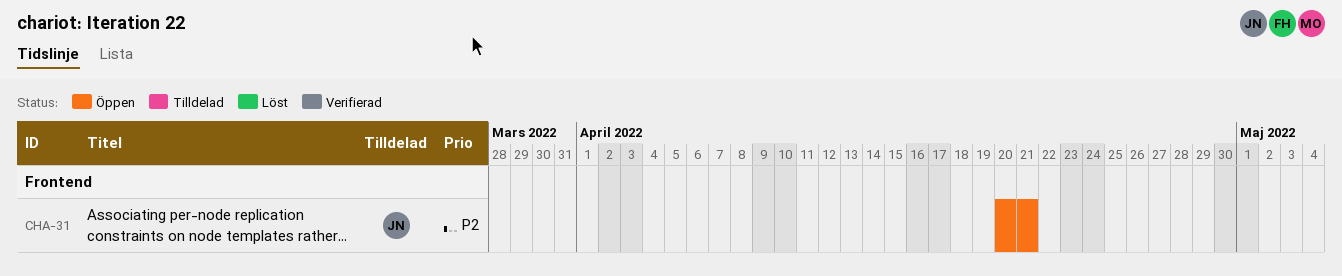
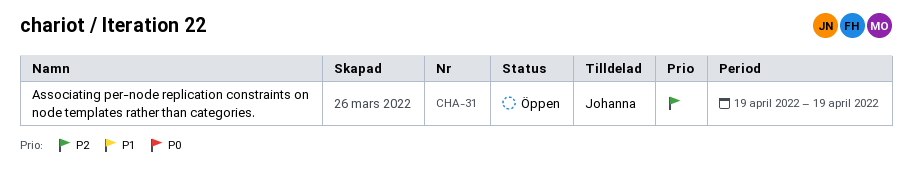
CHA-31, start: Apr 20 -> Apr 19
CHA-31, due: Apr 21 -> Apr 19

